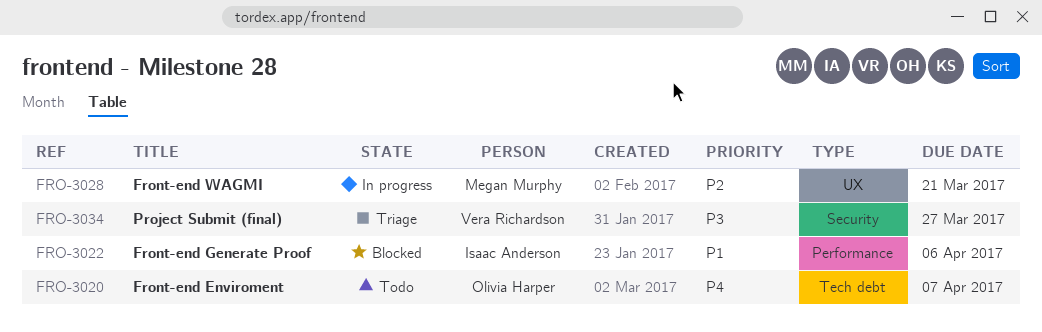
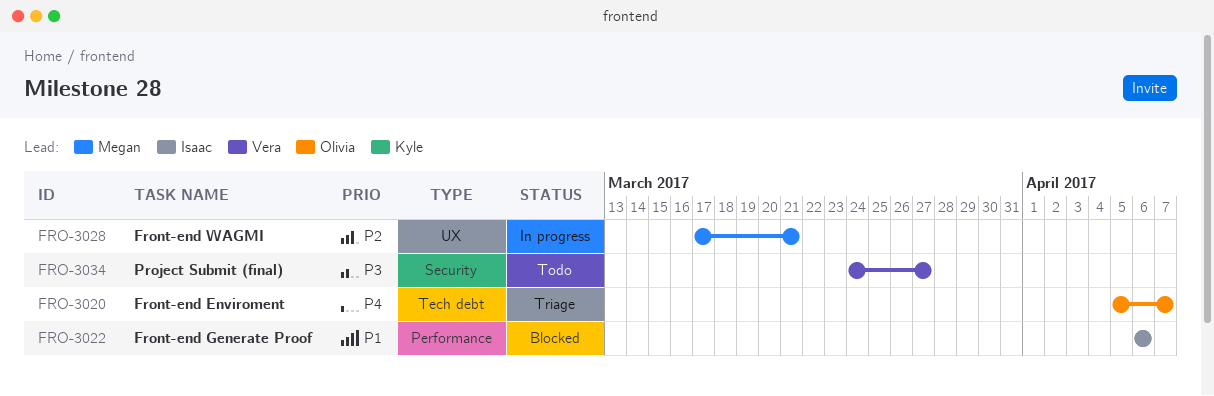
FRO-3020, status: Todo -> Triage
FRO-3034, status: Triage -> Todo

